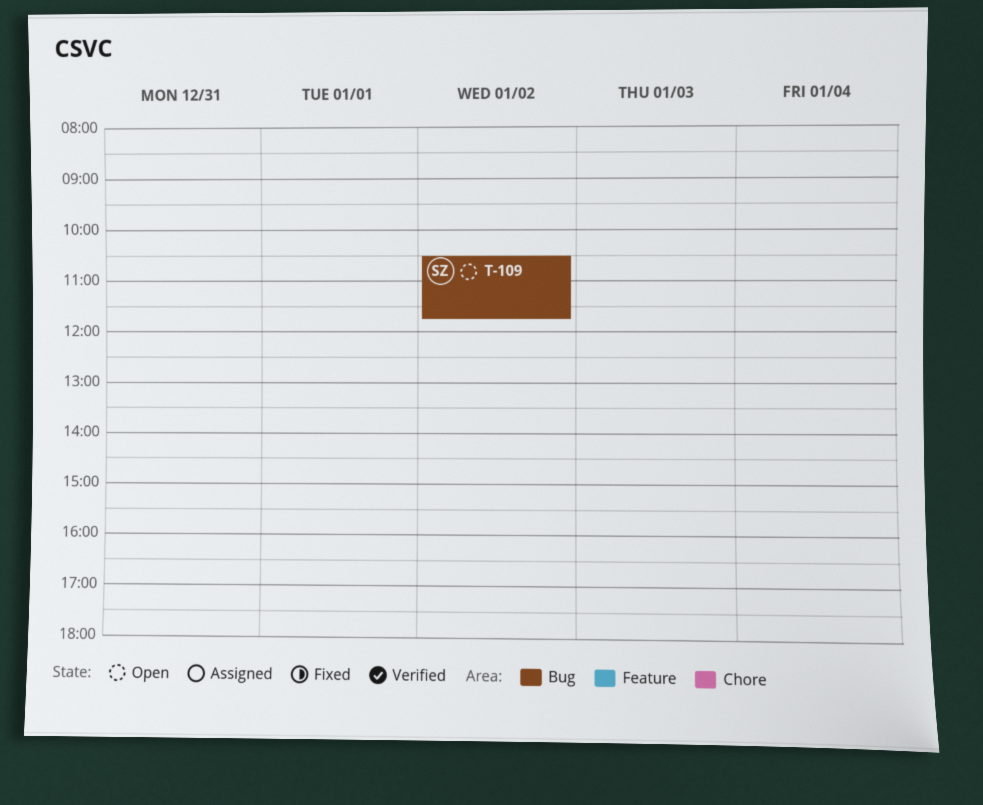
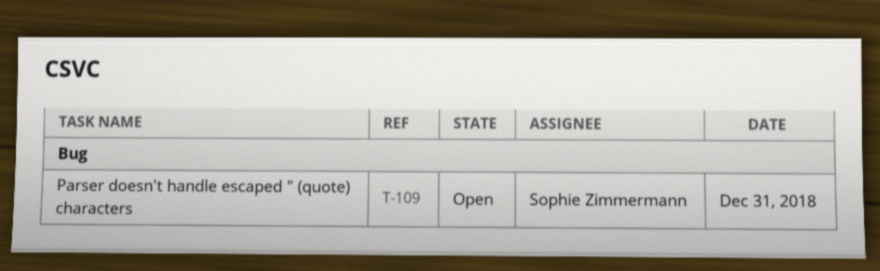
T-109, day: Jan 2 -> Dec 31

